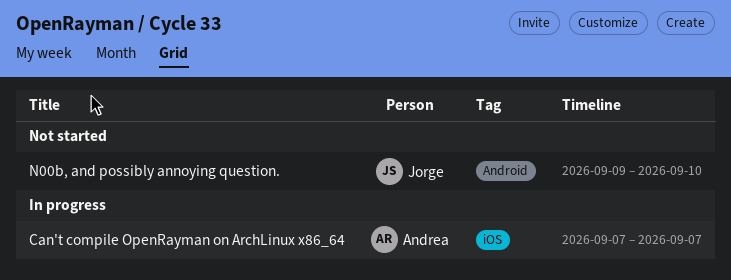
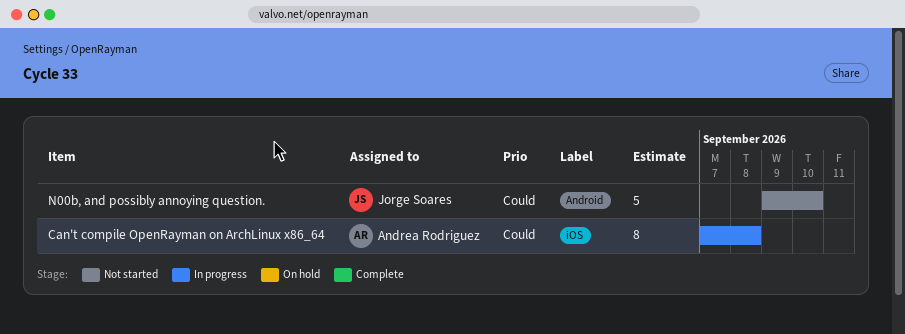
Can't compile OpenRayman on ArchLinux x86_64, due: Sep 7 -> Sep 8

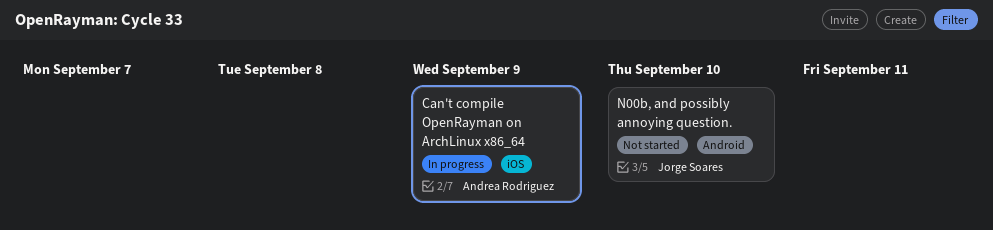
Can't compile OpenRayman on ArchLinux x86_64, due: Sep 8 -> Sep 9

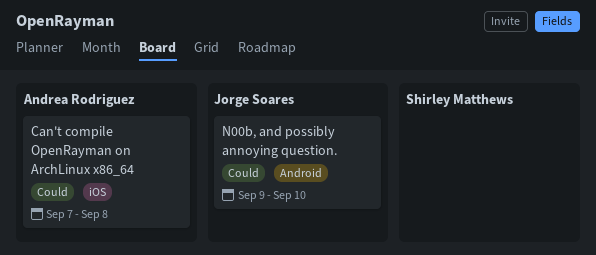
Can't compile OpenRayman on ArchLinux x86_64, due: Sep 9 -> Sep 8

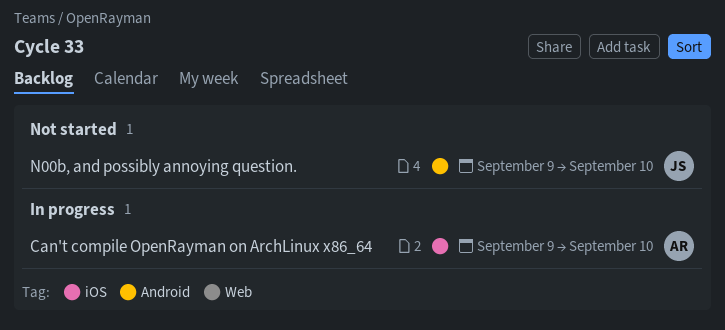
Can't compile OpenRayman on ArchLinux x86_64, start: Sep 7 -> Sep 9
Can't compile OpenRayman on ArchLinux x86_64, due: Sep 8 -> Sep 10

